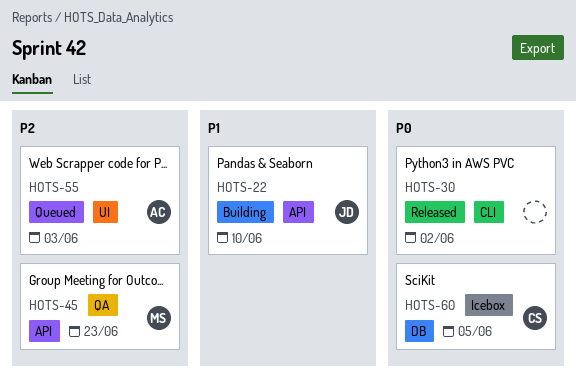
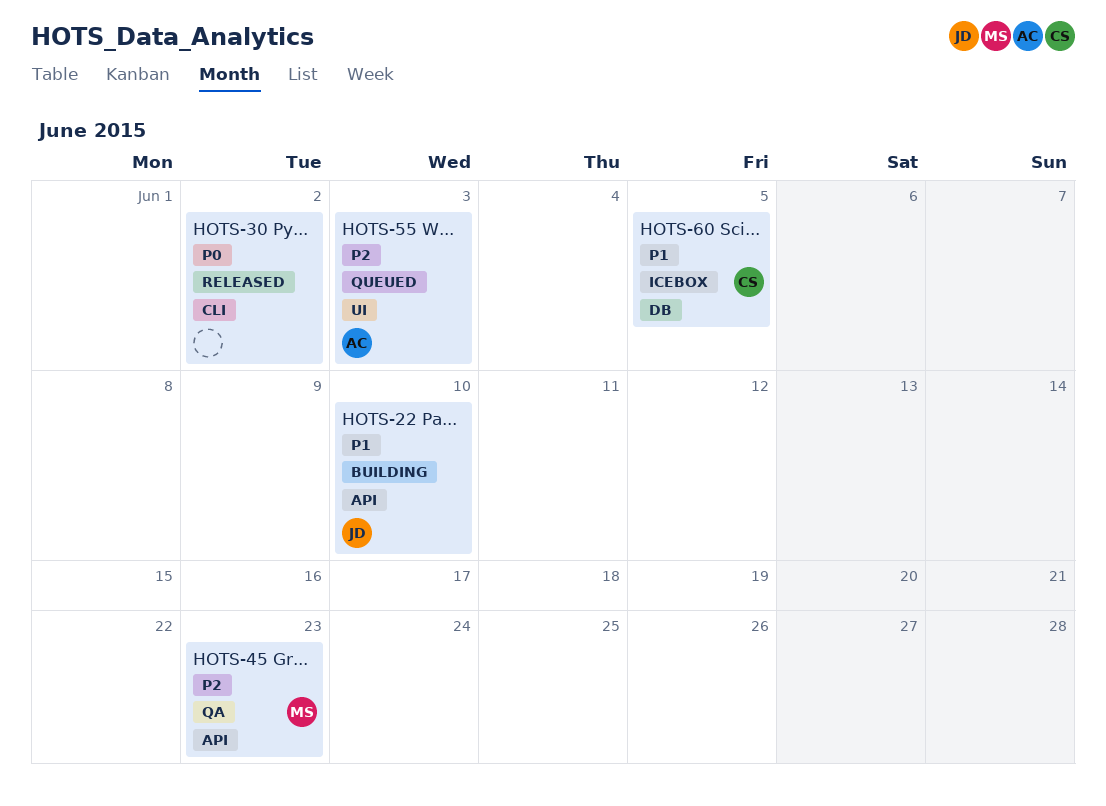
HOTS-60, priority: P0 -> P1

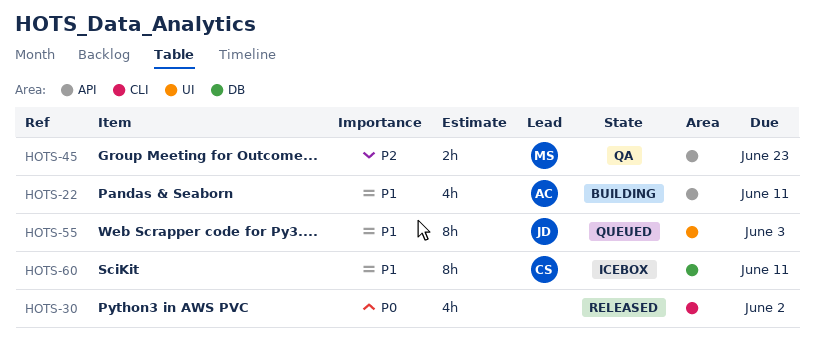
HOTS-22, owner: JD -> AC
HOTS-22, due: Jun 10 -> Jun 11
HOTS-55, owner: AC -> JD
HOTS-55, priority: P2 -> P1
HOTS-60, due: Jun 5 -> Jun 11

